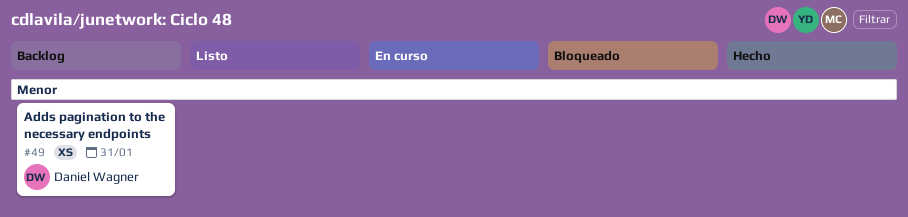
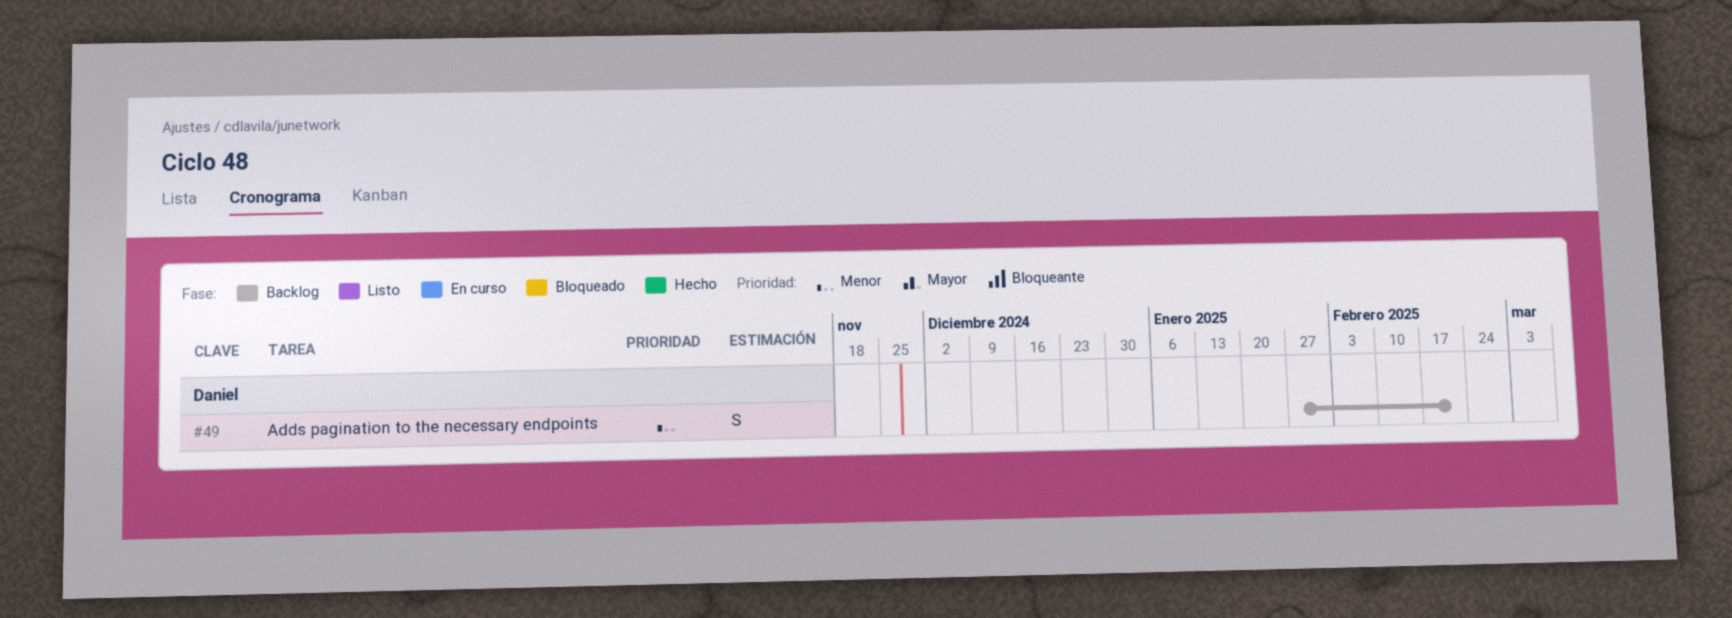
#49, estimate: XS -> S
#49, due: Jan 31 -> Feb 21

